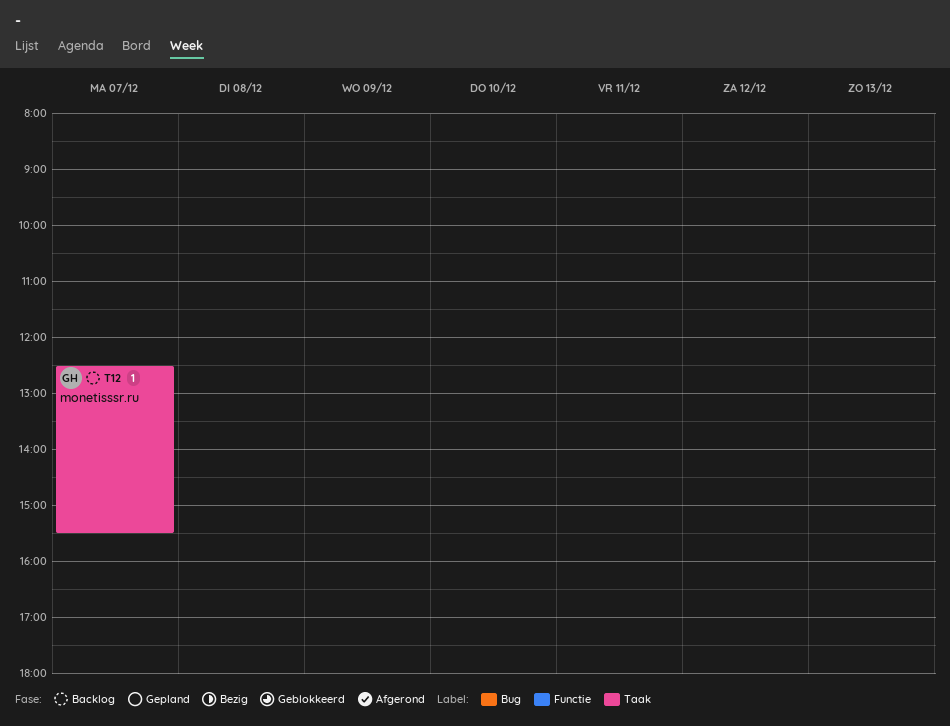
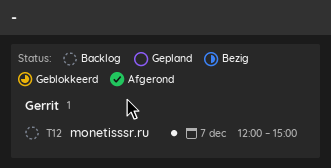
T12, begins: 12:30 -> 12:00
T12, ends: 15:30 -> 15:00

